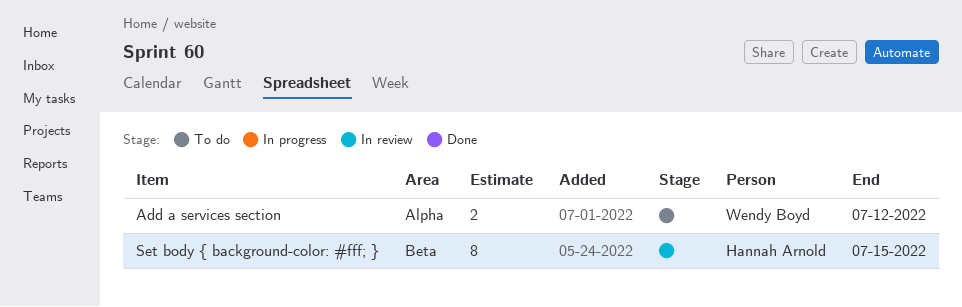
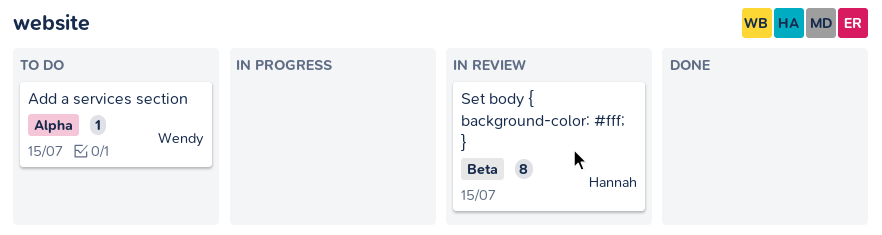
Add a services section, estimate: 2 -> 1
Add a services section, due: Jul 12 -> Jul 15

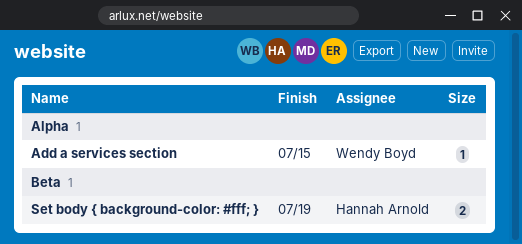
Set body { background-color: #fff; }, estimate: 8 -> 2
Set body { background-color: #fff; }, due: Jul 15 -> Jul 19

